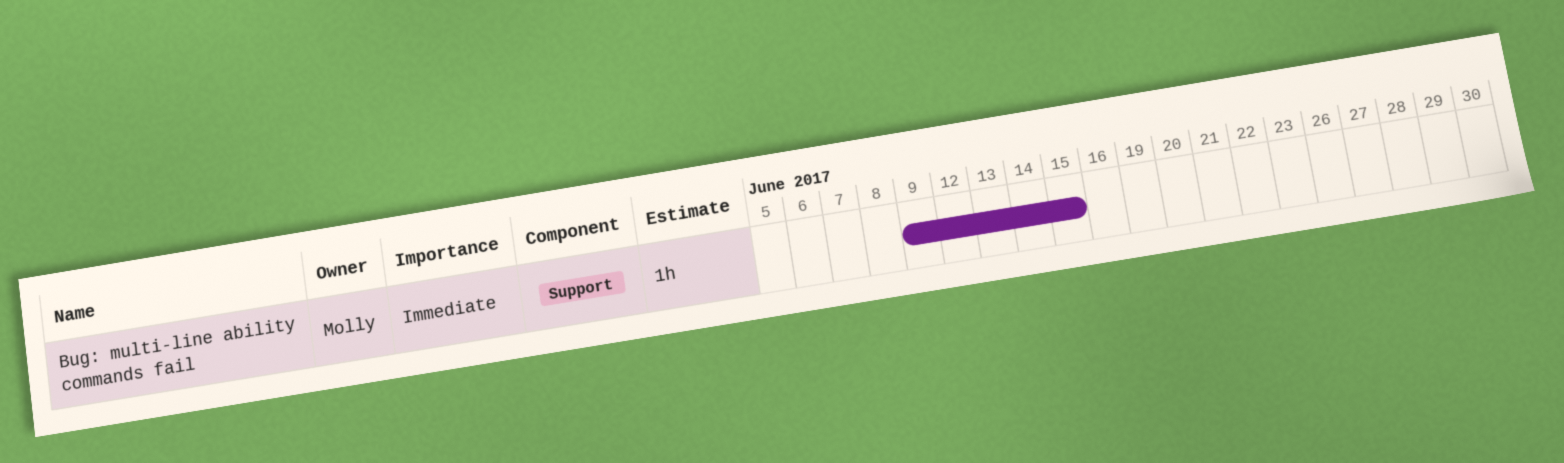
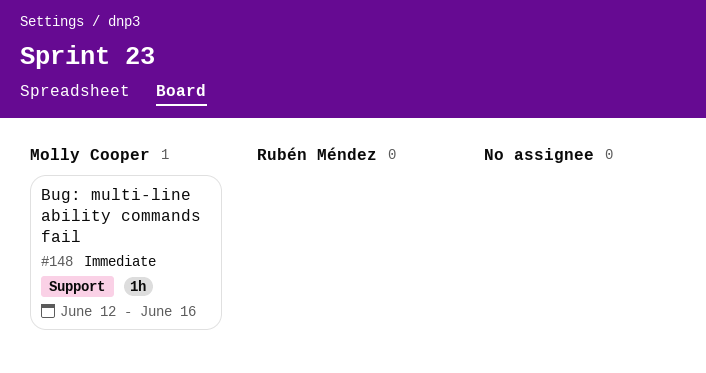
Bug: multi-line ability commands fail, start: Jun 9 -> Jun 12
Bug: multi-line ability commands fail, due: Jun 15 -> Jun 16

